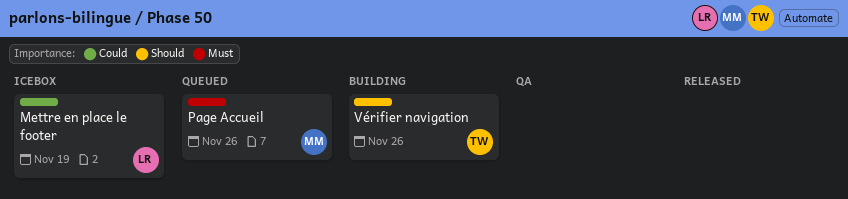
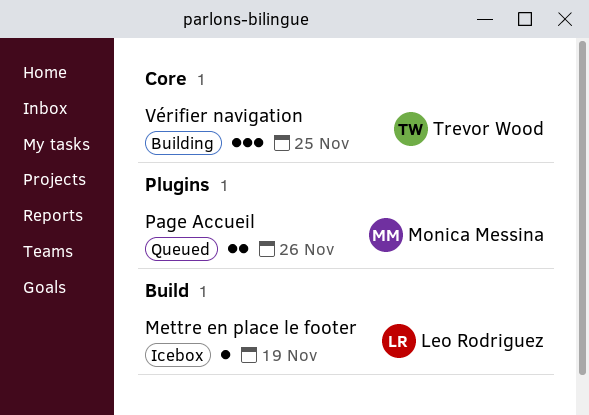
Vérifier navigation, due: Nov 26 -> Nov 25

